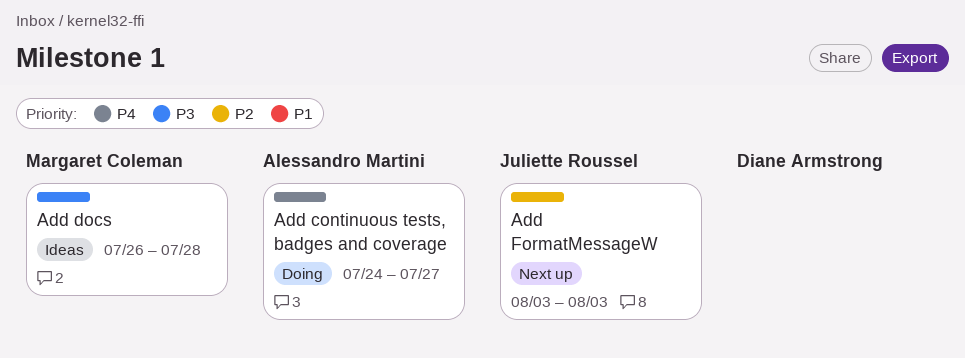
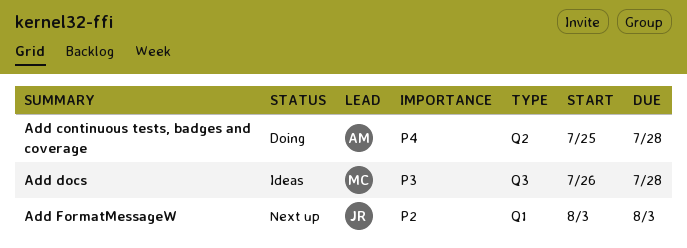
Add continuous tests, badges and coverage, start: Jul 24 -> Jul 25
Add continuous tests, badges and coverage, due: Jul 27 -> Jul 28

